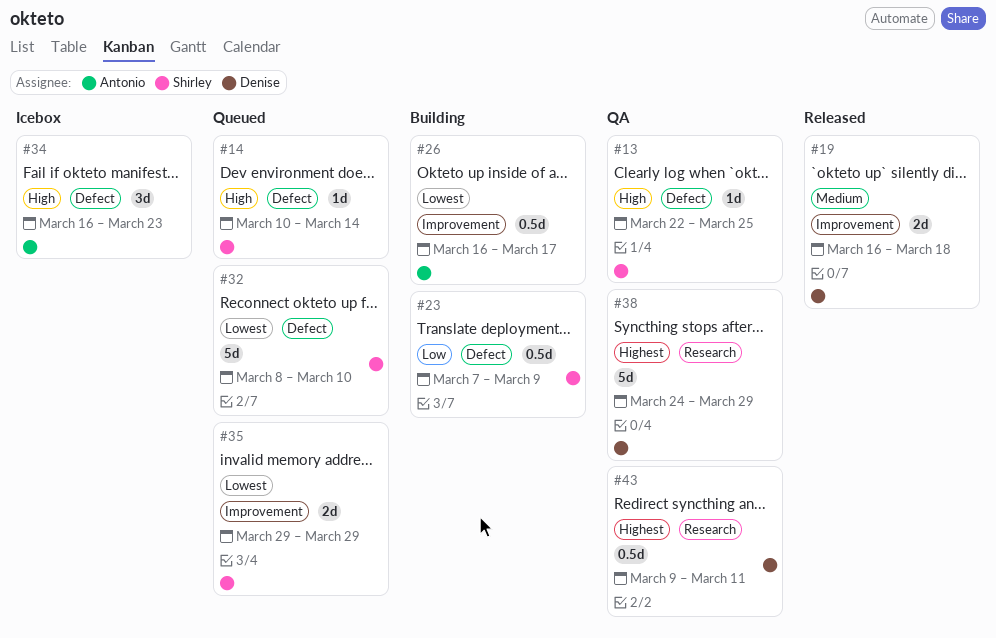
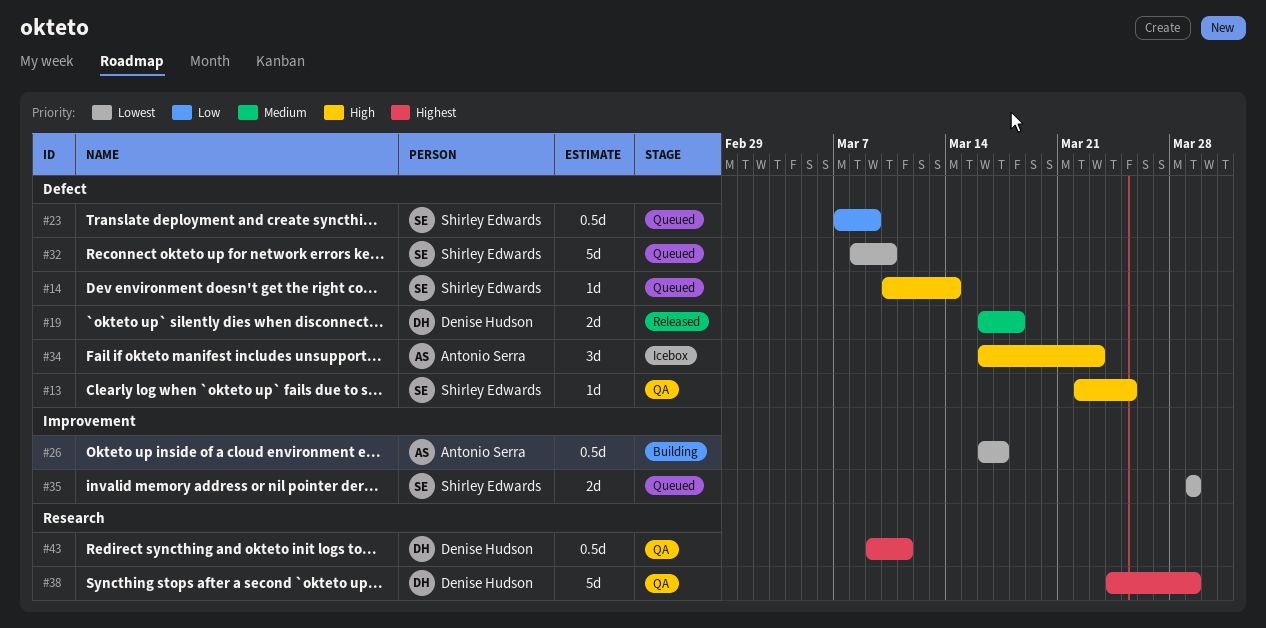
#19, label: Improvement -> Defect
#23, status: Building -> Queued

